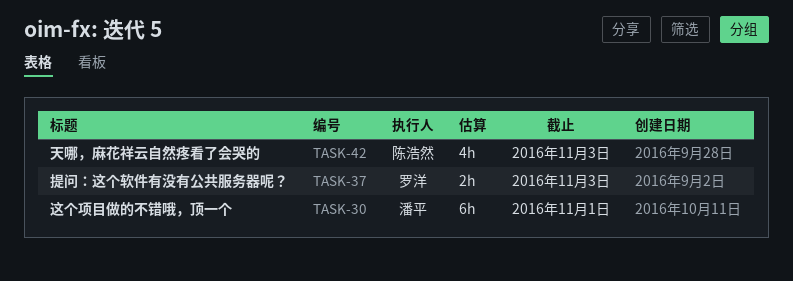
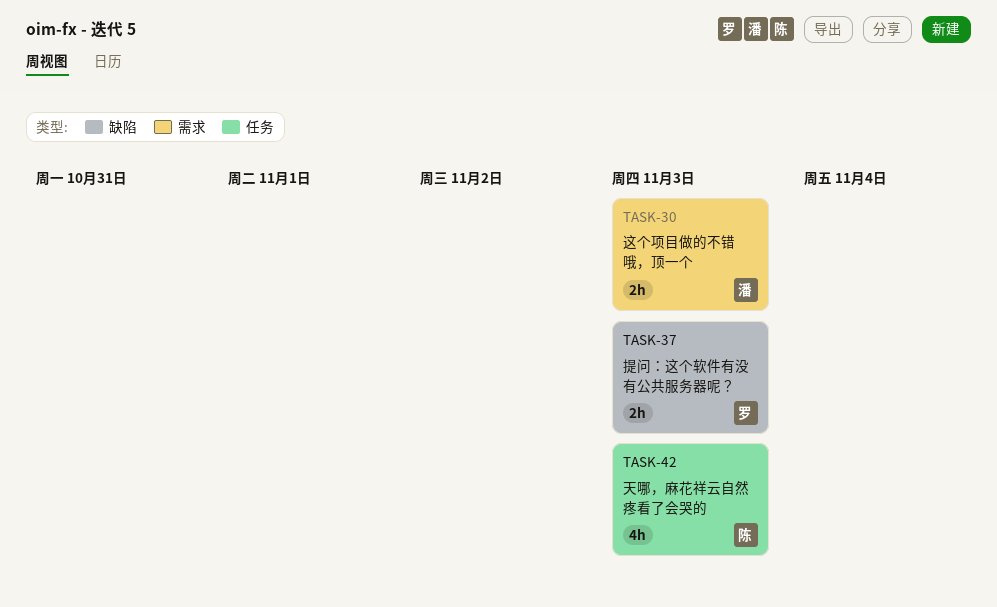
TASK-30, estimate: 6h -> 2h
TASK-30, due: Nov 1 -> Nov 3

